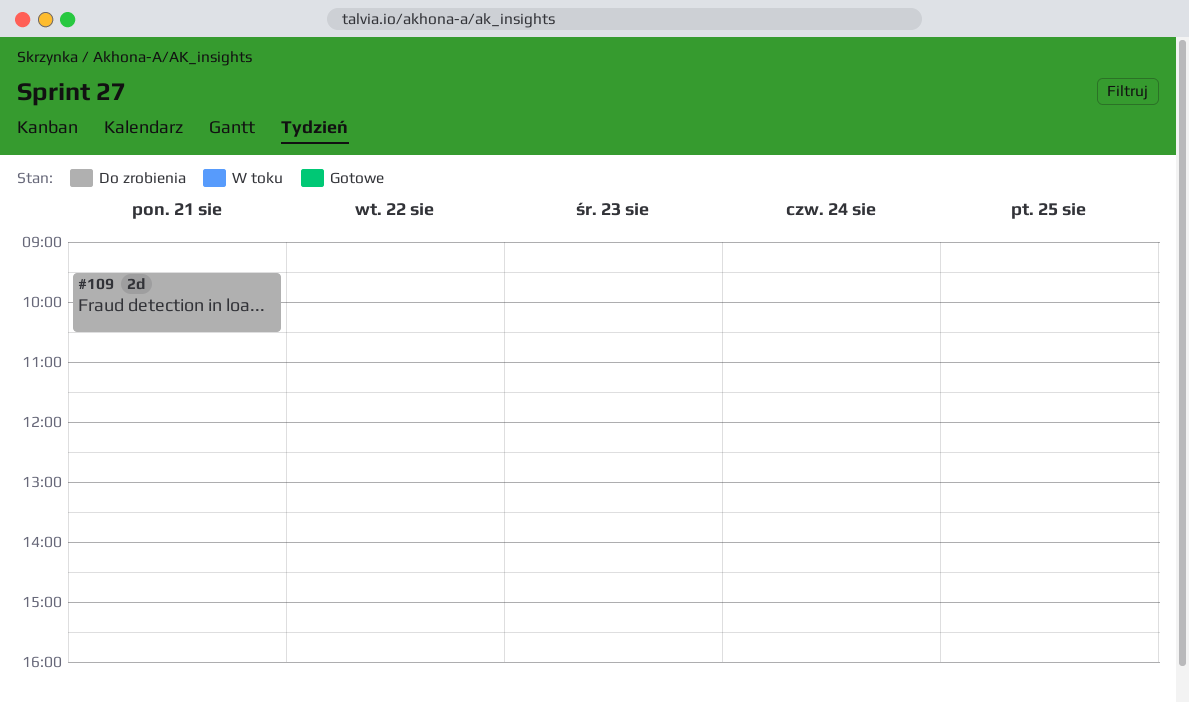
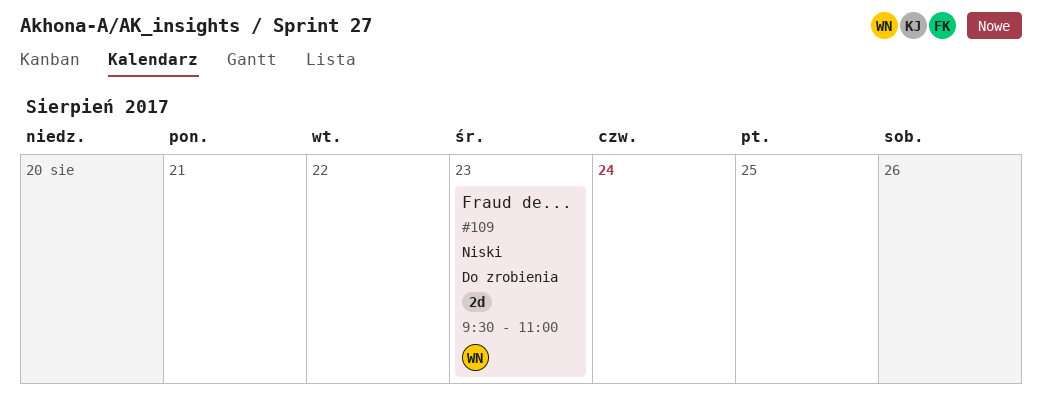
#109, day: Aug 21 -> Aug 23
#109, ends: 10:30 -> 11:00

